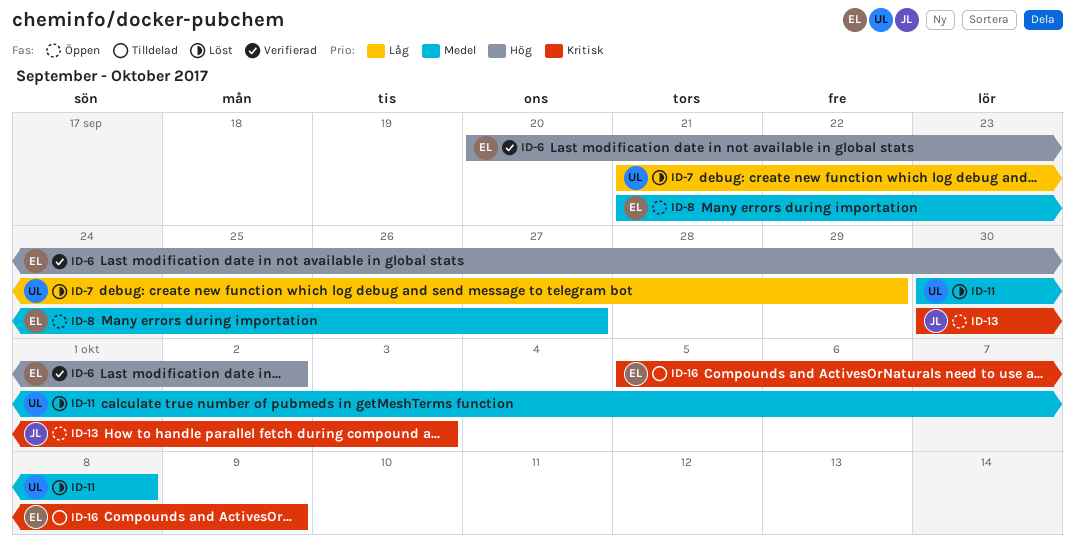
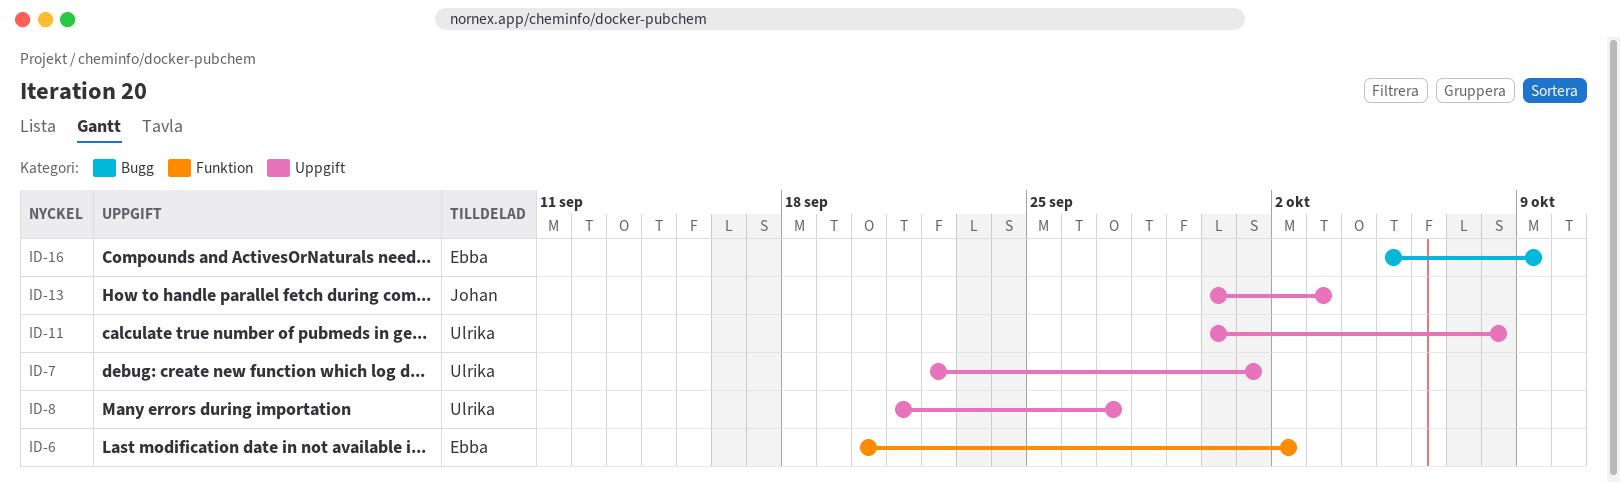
ID-7, start: Sep 21 -> Sep 22
ID-7, due: Sep 29 -> Oct 1
ID-8, owner: Ebba -> Ulrika

